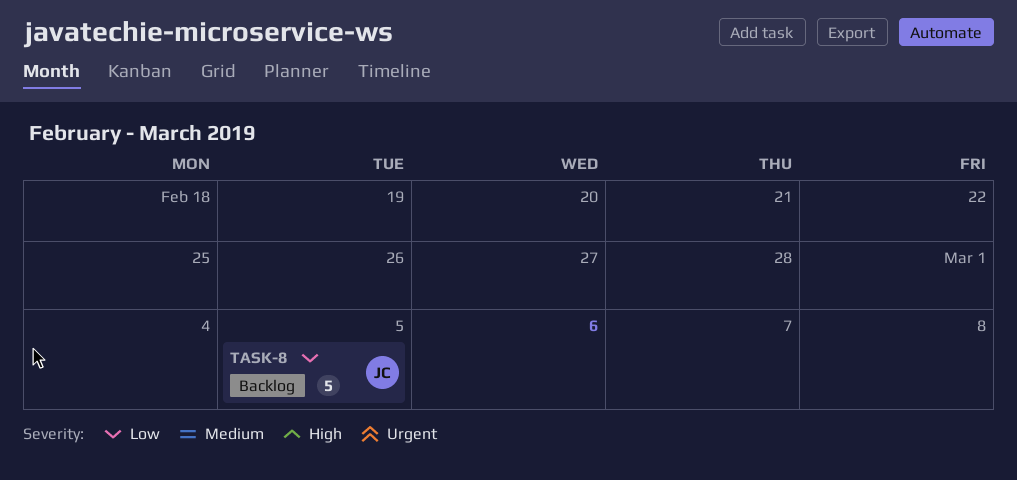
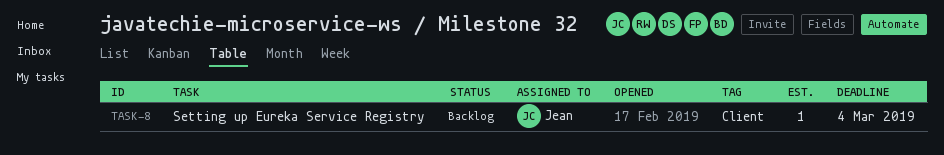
TASK-8, estimate: 5 -> 1
TASK-8, due: Mar 5 -> Mar 4

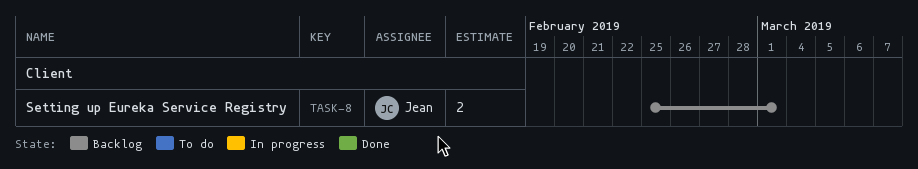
TASK-8, estimate: 1 -> 2
TASK-8, due: Mar 4 -> Mar 1

